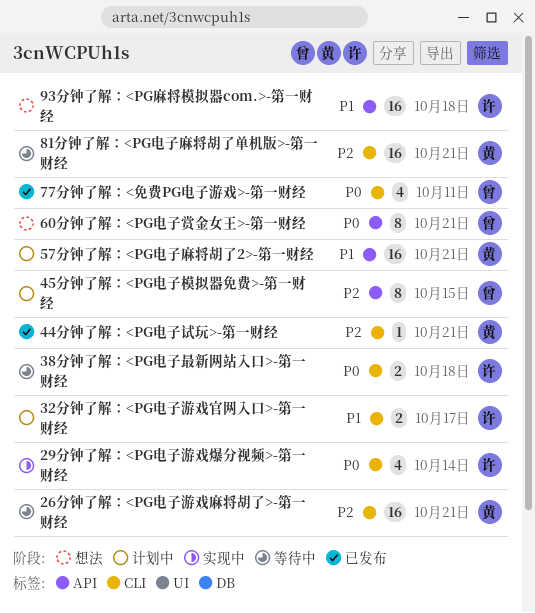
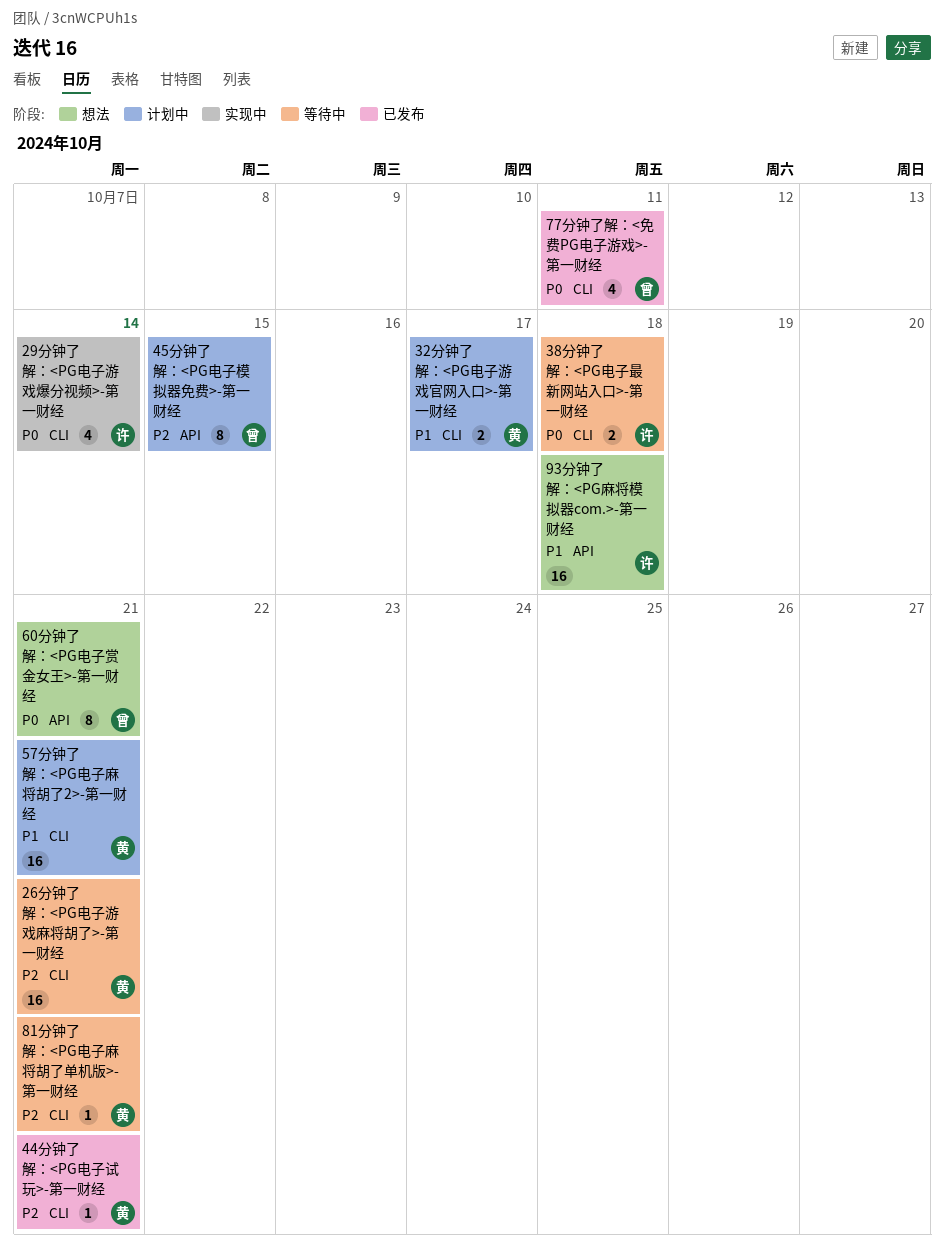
32分钟了解：<PG电子游戏官网入口>-第一财经, owner: 许 -> 黄
57分钟了解：<PG电子麻将胡了2>-第一财经, label: API -> CLI
81分钟了解：<PG电子麻将胡了单机版>-第一财经, estimate: 16 -> 1

